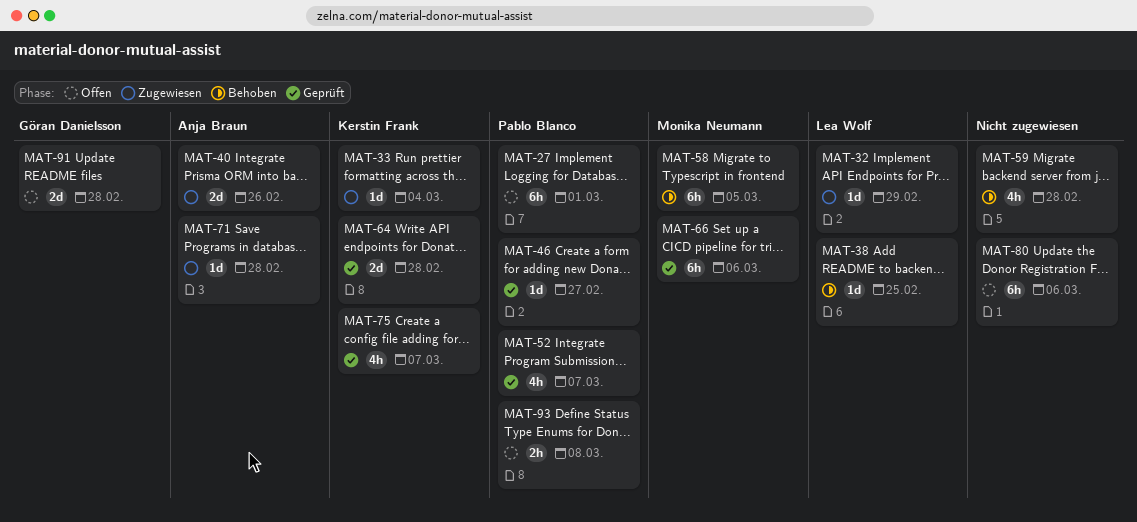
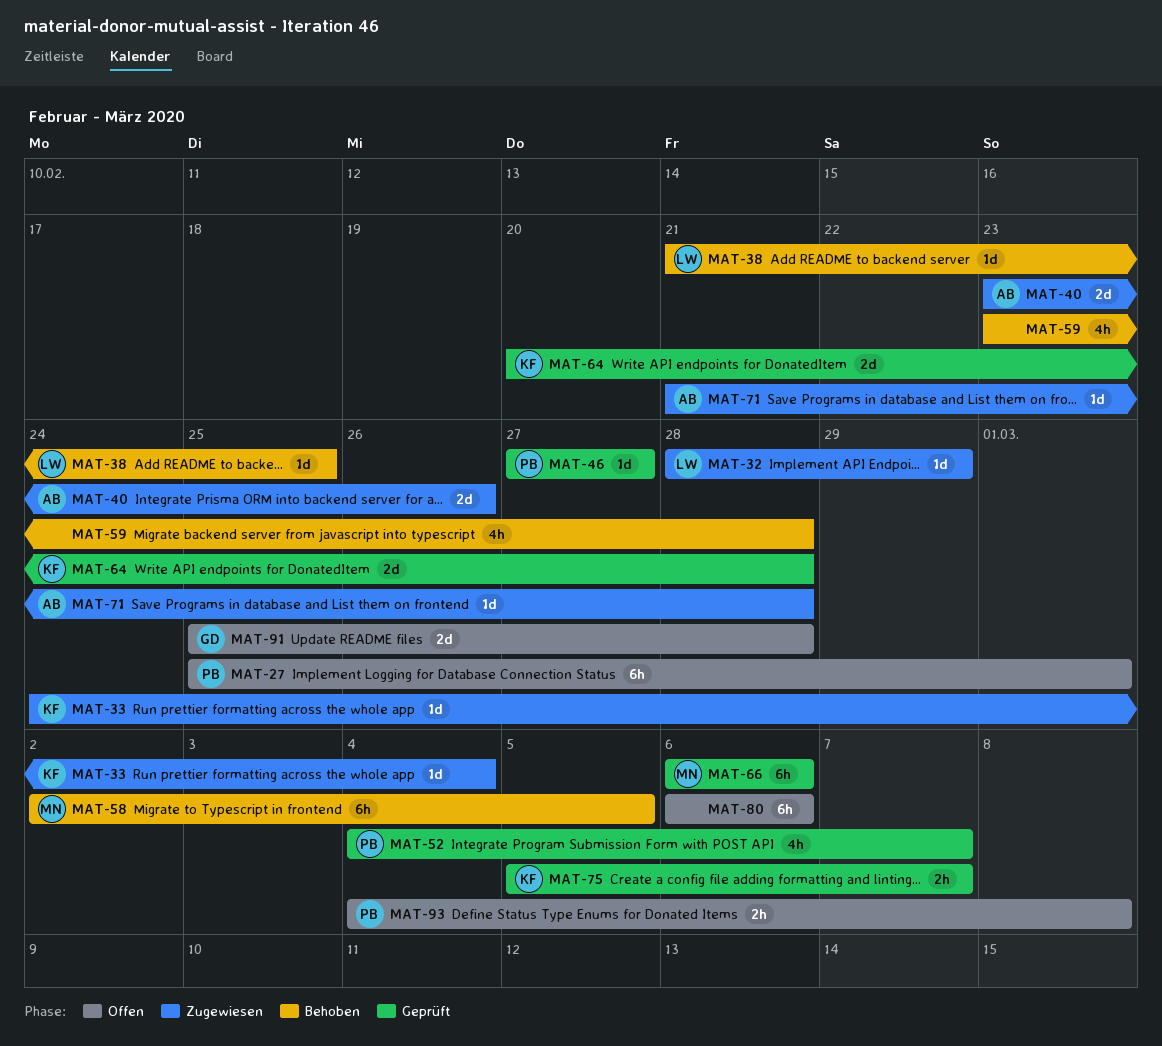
MAT-75, estimate: 4h -> 2h

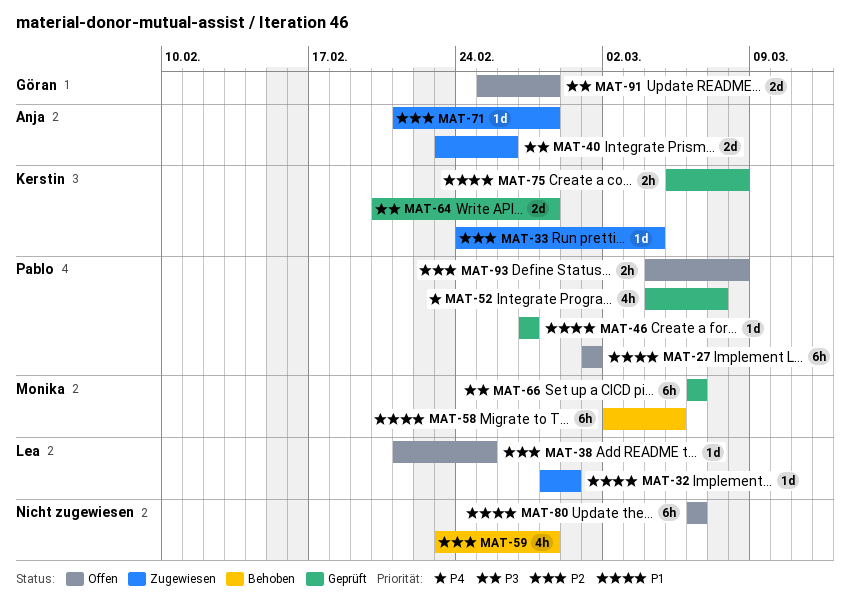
MAT-27, start: Feb 25 -> Mar 1
MAT-38, status: Behoben -> Offen
MAT-75, due: Mar 7 -> Mar 8

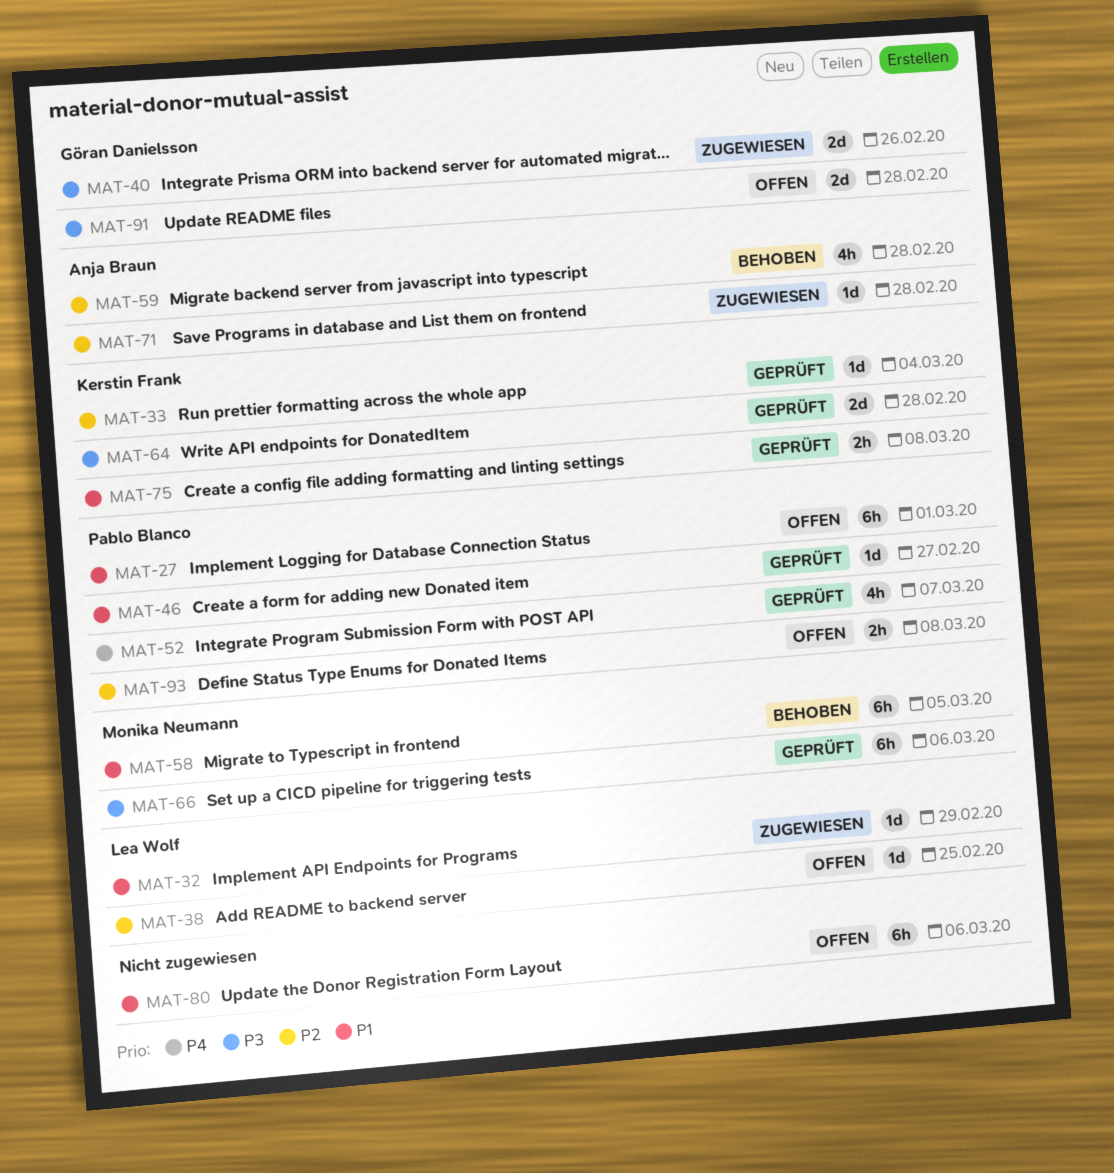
MAT-33, status: Zugewiesen -> Geprüft
MAT-40, owner: Anja Braun -> Göran Danielsson
MAT-59, owner: none -> Anja Braun

